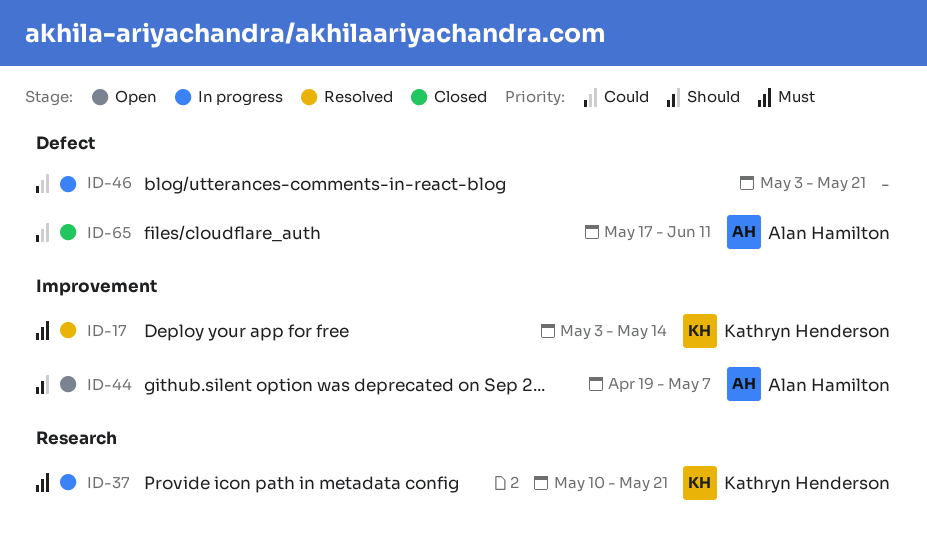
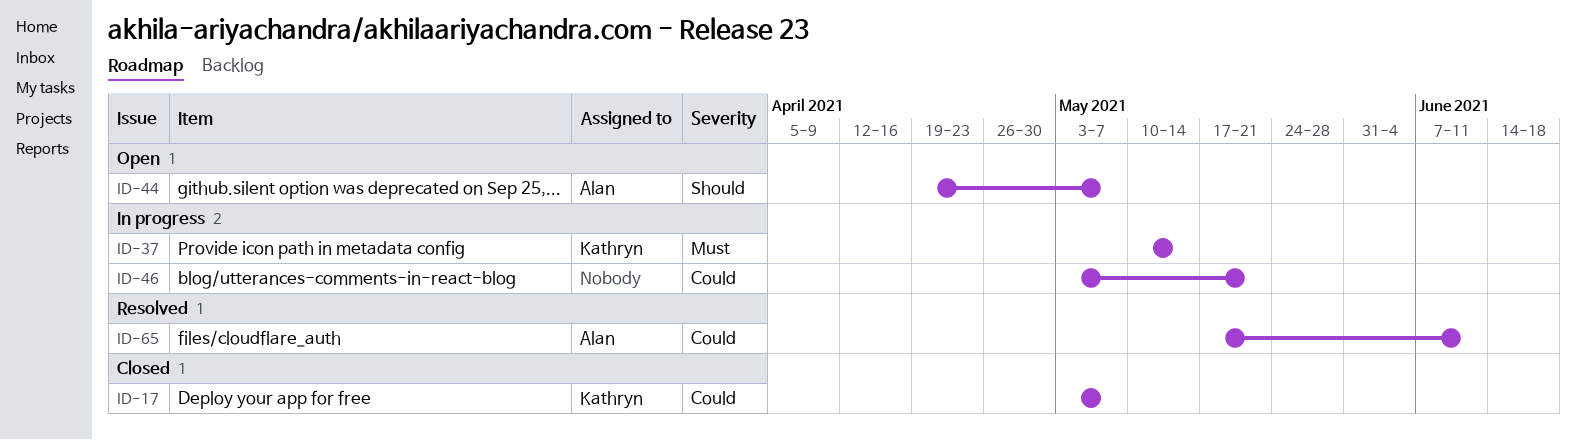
ID-17, status: Resolved -> Closed
ID-17, priority: Must -> Could
ID-17, due: May 14 -> May 7
ID-37, due: May 21 -> May 14
ID-65, status: Closed -> Resolved

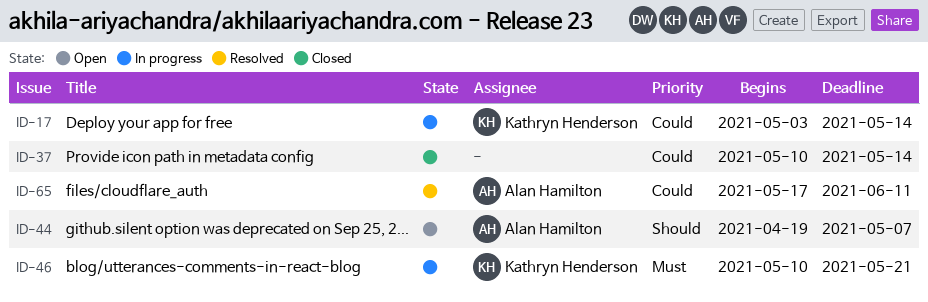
ID-17, status: Closed -> In progress
ID-17, due: May 7 -> May 14
ID-37, status: In progress -> Closed
ID-37, owner: Kathryn Henderson -> none
ID-37, priority: Must -> Could
ID-46, owner: none -> Kathryn Henderson
ID-46, priority: Could -> Must
ID-46, start: May 3 -> May 10

